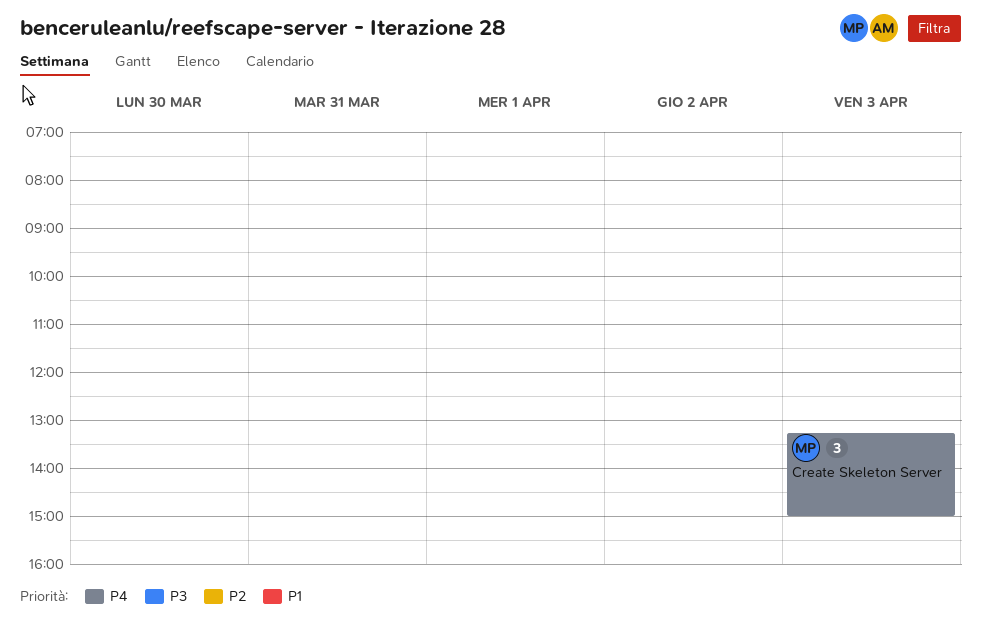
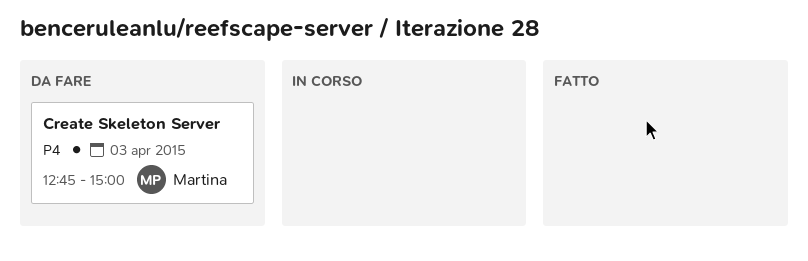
Create Skeleton Server, estimate: 3 -> 1
Create Skeleton Server, begins: 13:15 -> 12:45

